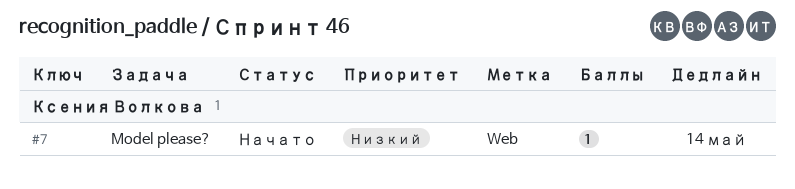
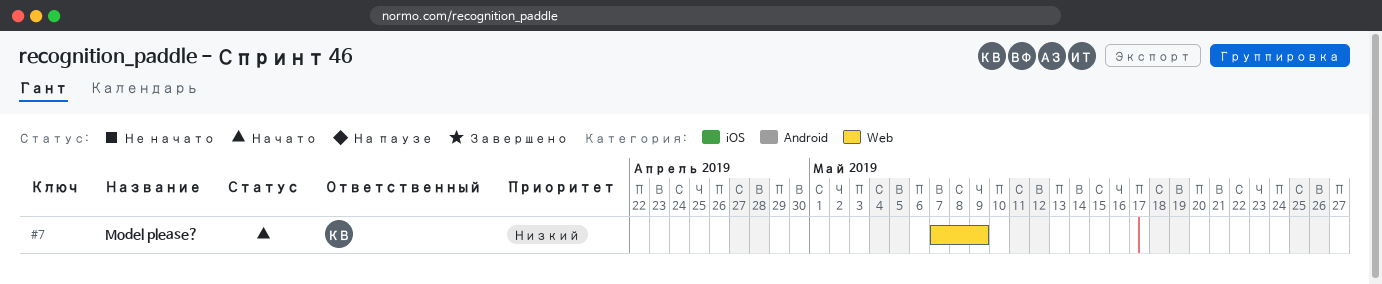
#7, due: May 14 -> May 9

